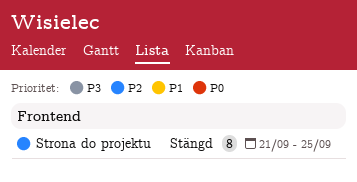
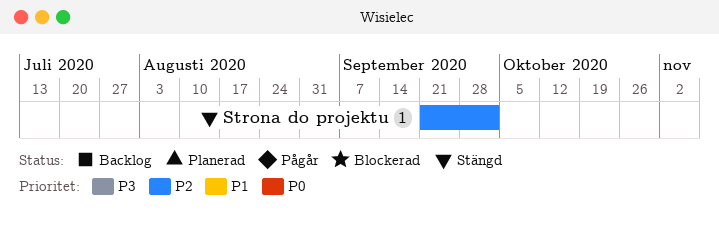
Strona do projektu, estimate: 8 -> 1
Strona do projektu, due: Sep 25 -> Oct 2

